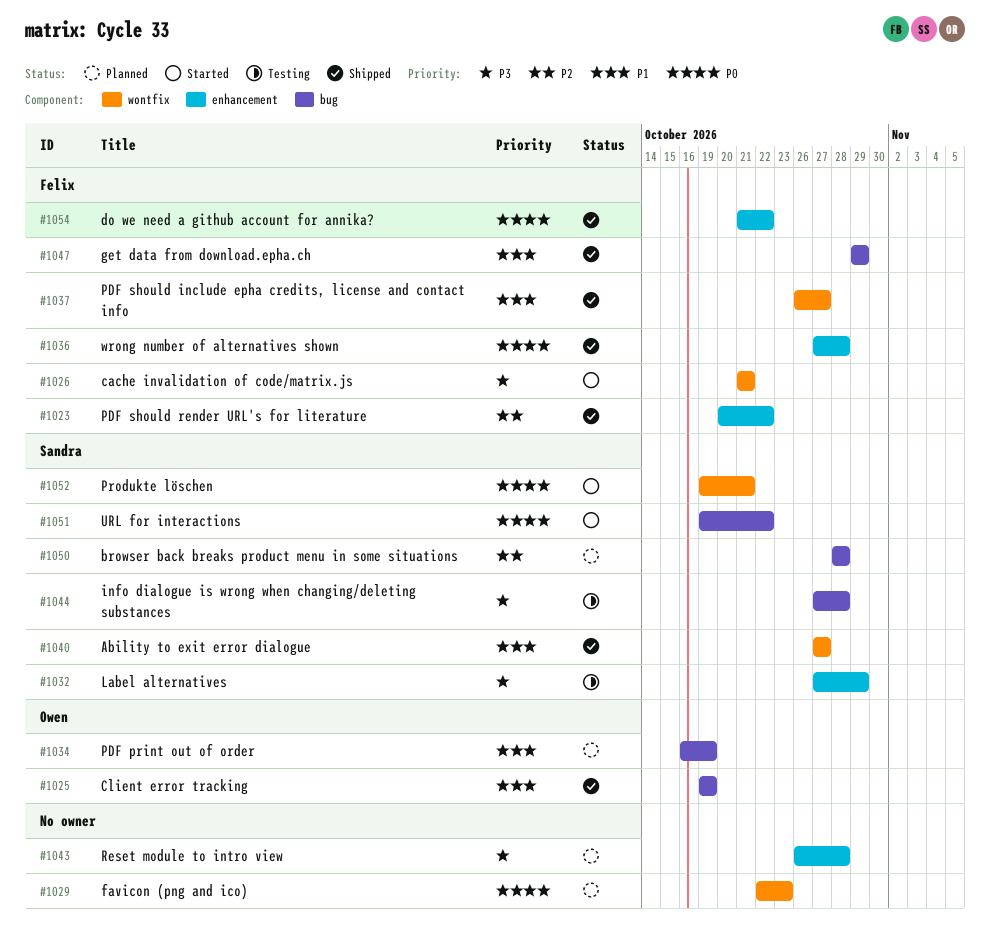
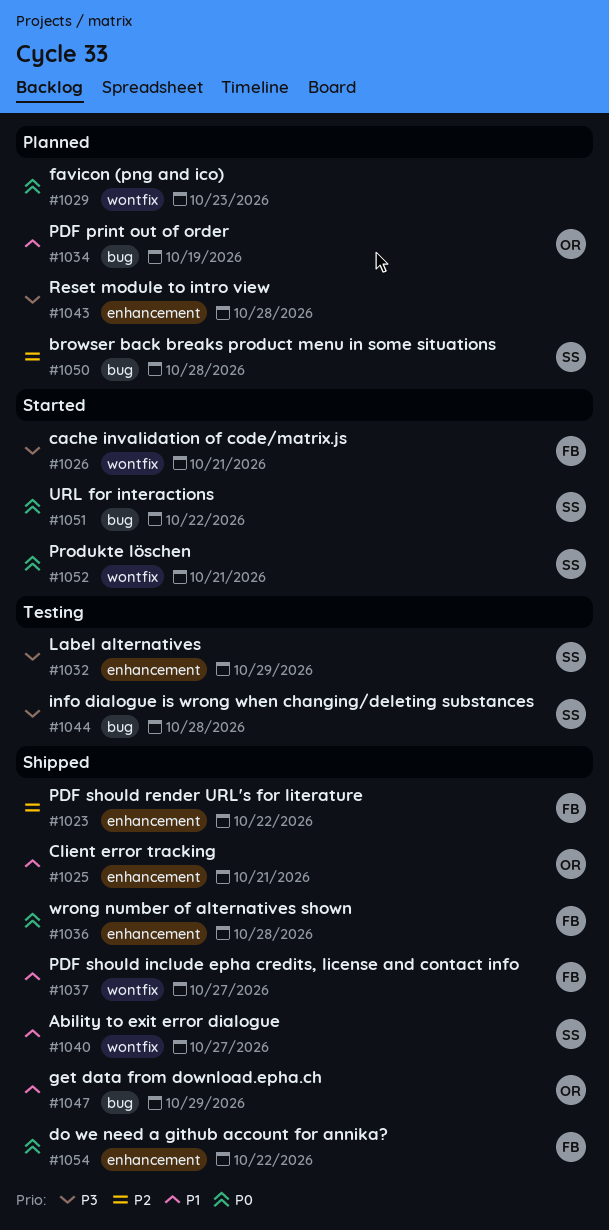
#1025, label: bug -> enhancement
#1025, due: Oct 19 -> Oct 21
#1047, owner: Felix -> Owen

